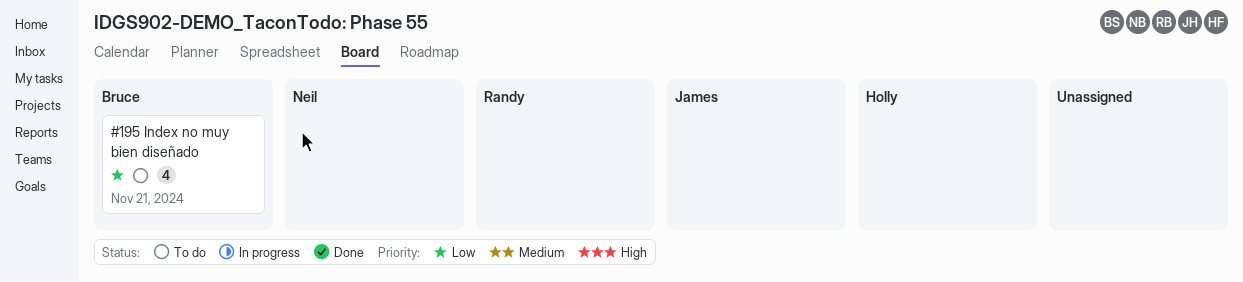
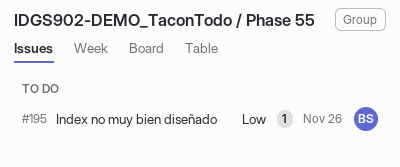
#195, estimate: 4 -> 1
#195, due: Nov 21 -> Nov 26

